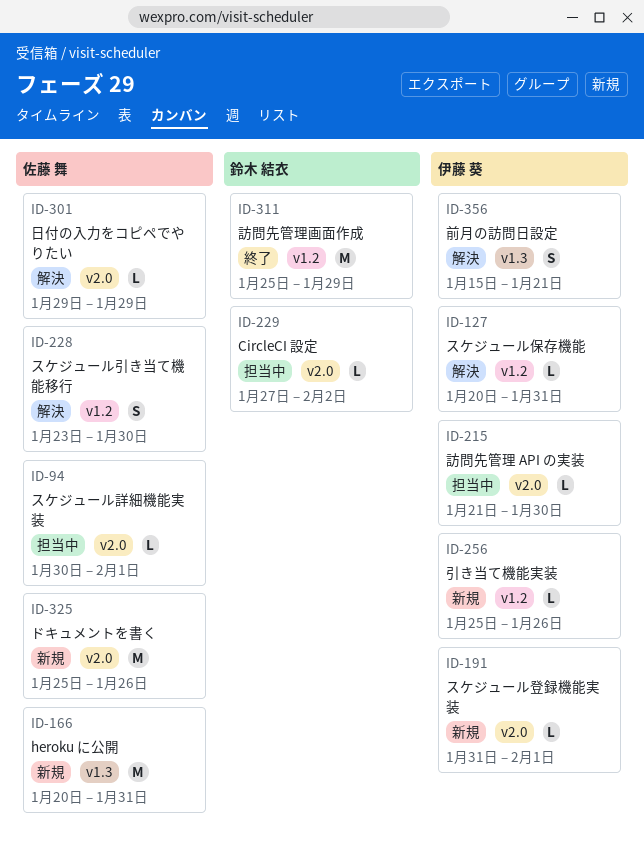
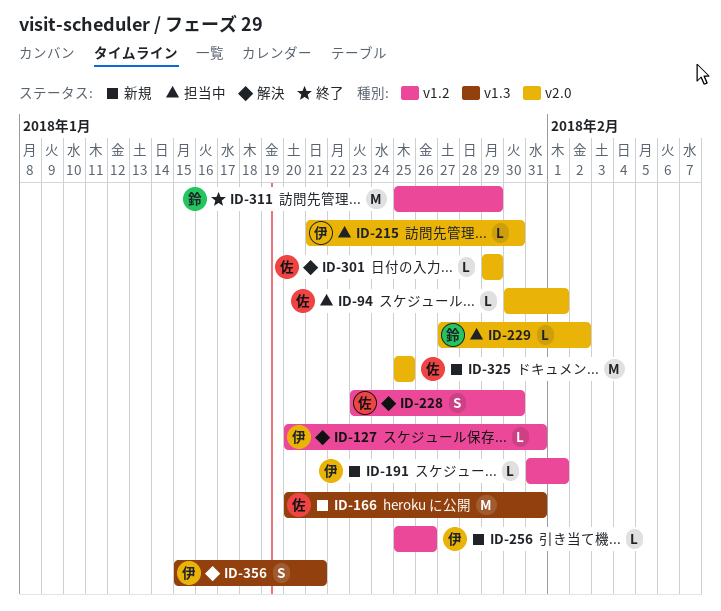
ID-191, label: v2.0 -> v1.2
ID-325, due: Jan 26 -> Jan 25

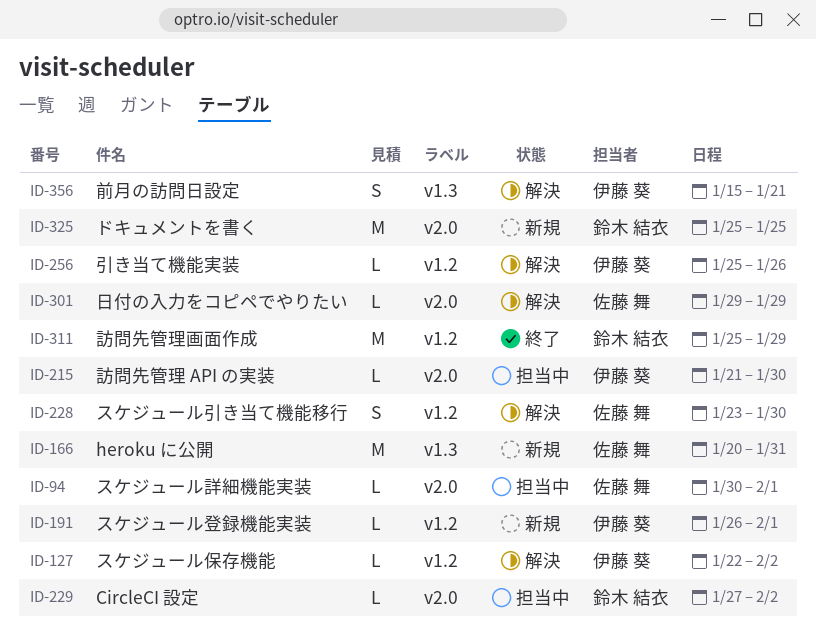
ID-127, start: Jan 20 -> Jan 22
ID-127, due: Jan 31 -> Feb 2
ID-191, start: Jan 31 -> Jan 26
ID-256, status: 新規 -> 解決
ID-325, owner: 佐藤 舞 -> 鈴木 結衣

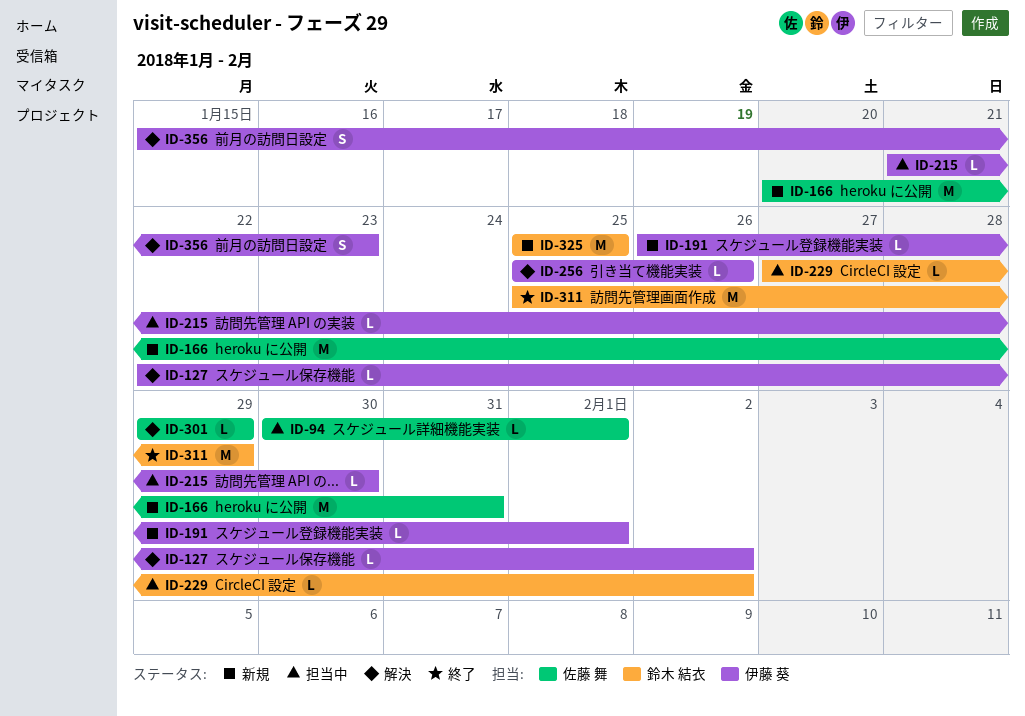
ID-228: present -> none
ID-356, due: Jan 21 -> Jan 23

